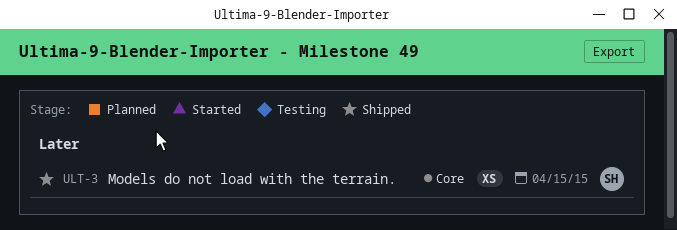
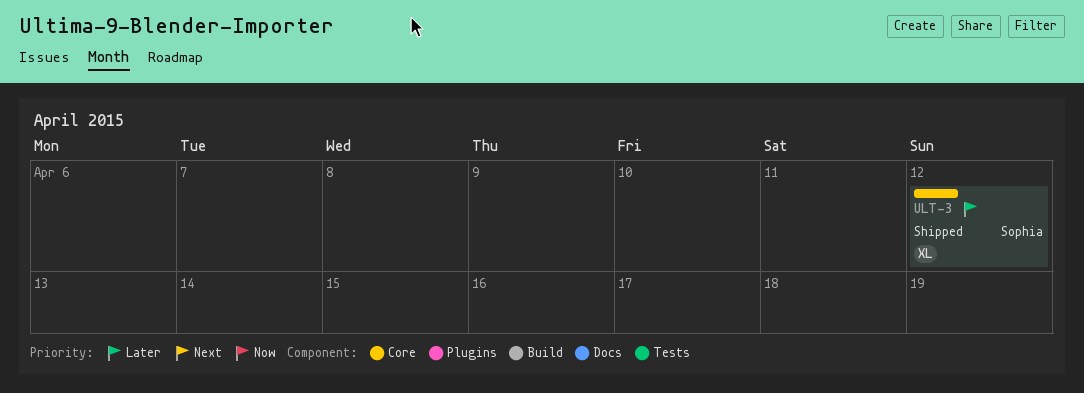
ULT-3, estimate: XS -> XL
ULT-3, due: Apr 15 -> Apr 12

